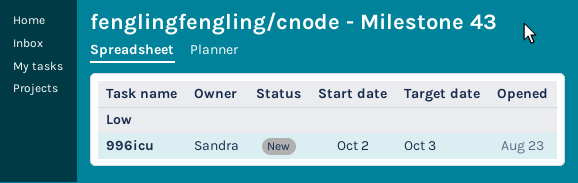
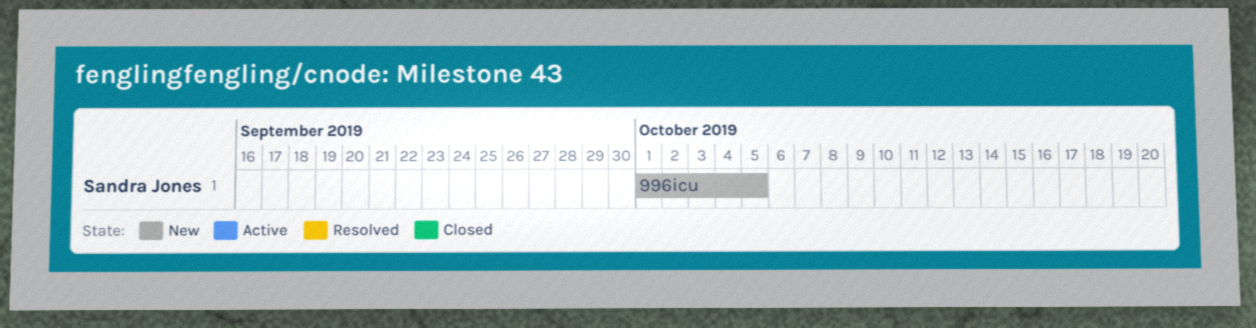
996icu, start: Oct 2 -> Oct 1
996icu, due: Oct 3 -> Oct 5

